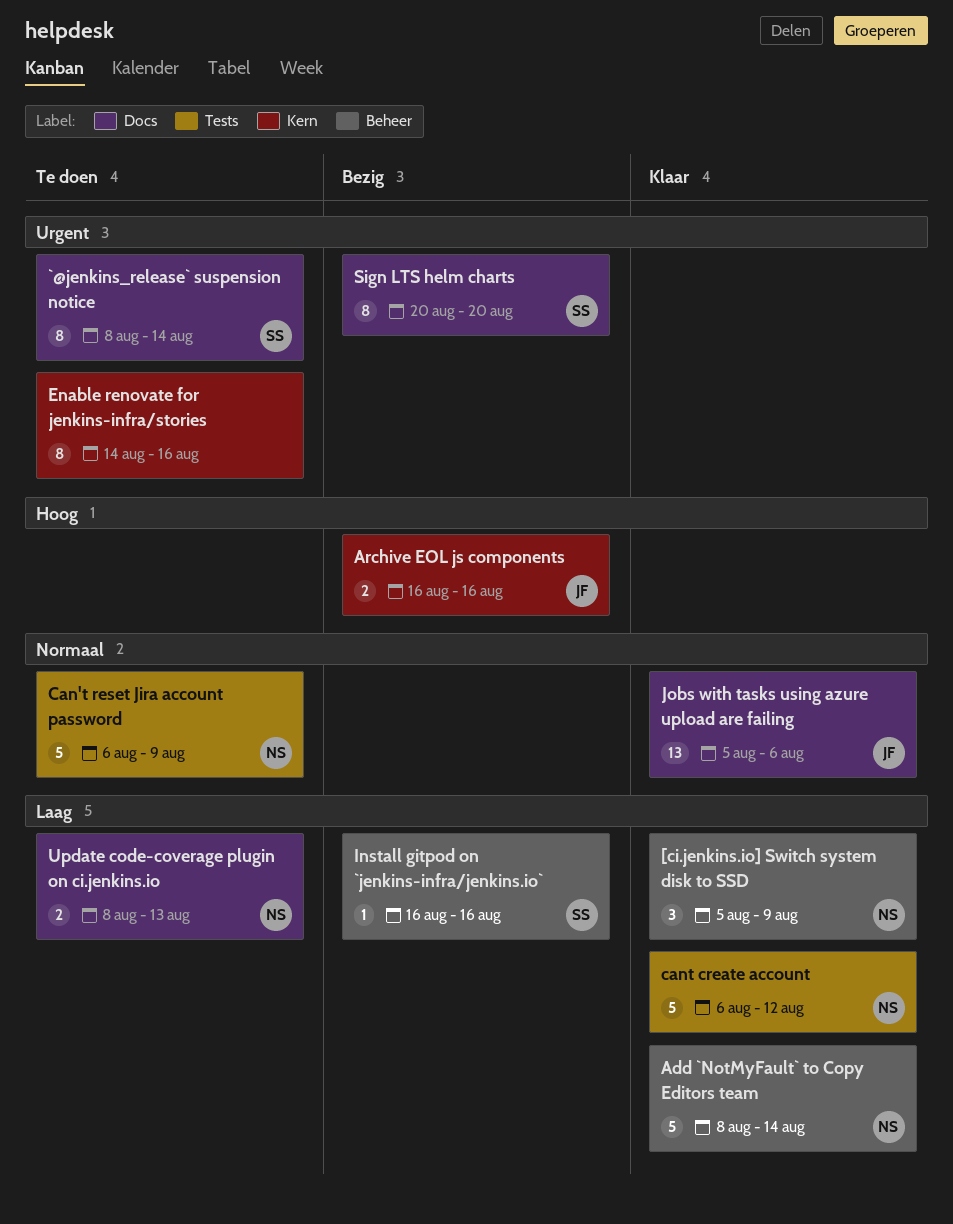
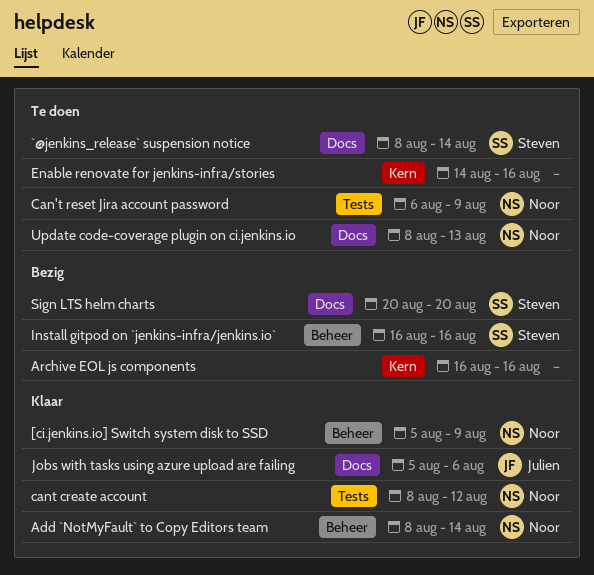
Archive EOL js components, owner: Julien -> none
cant create account, start: Aug 6 -> Aug 8

